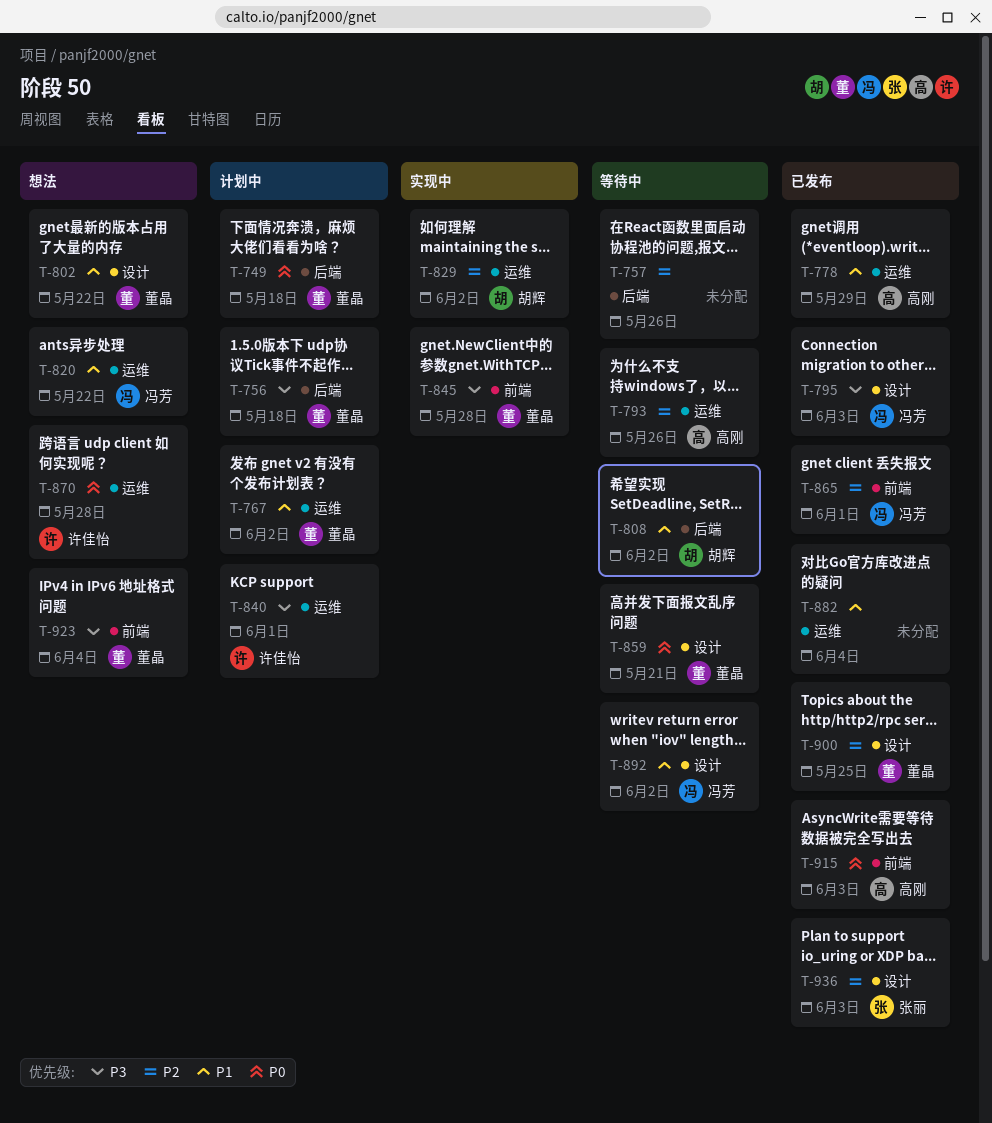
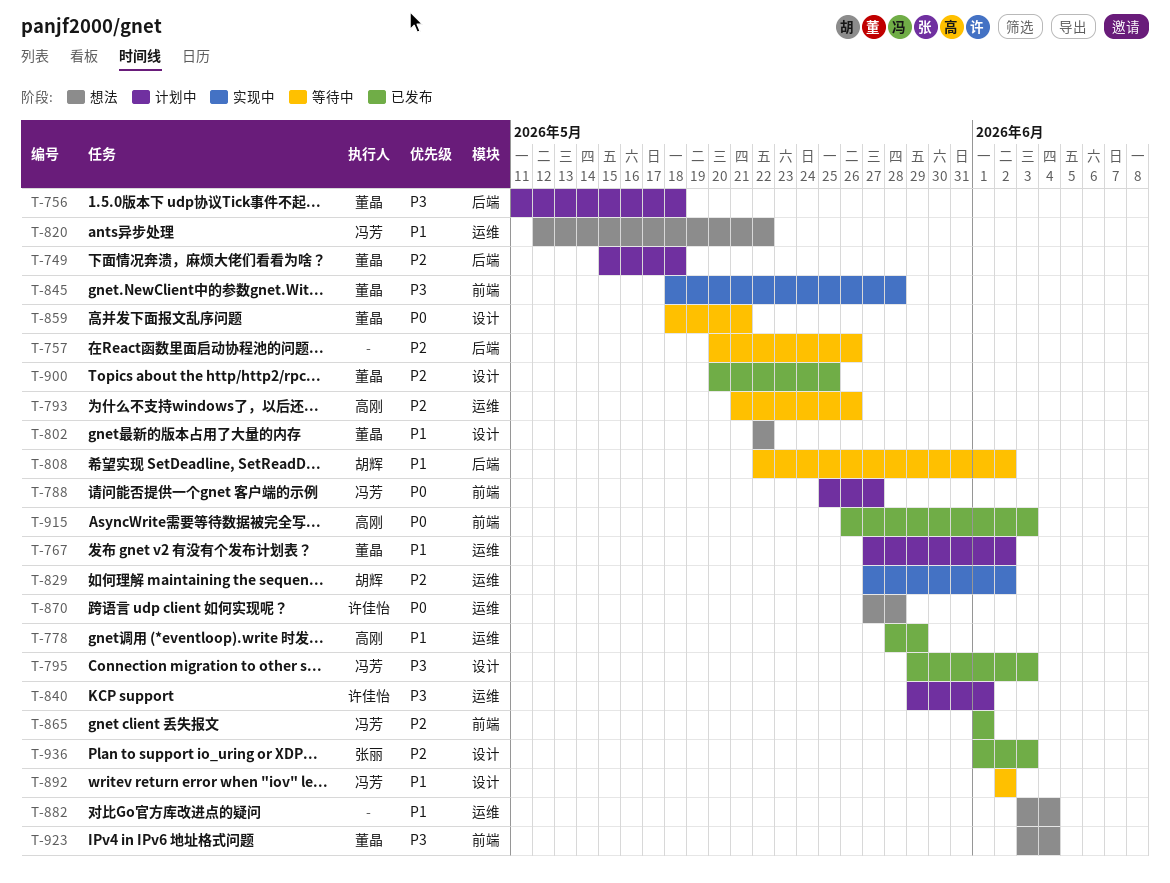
T-749, priority: P0 -> P2
T-788: none -> present
T-882, status: 已发布 -> 想法

